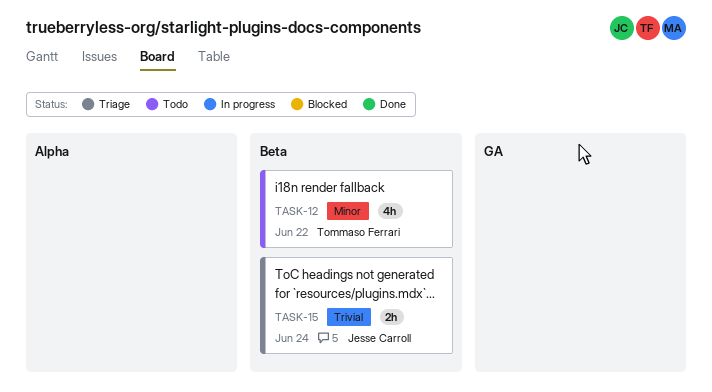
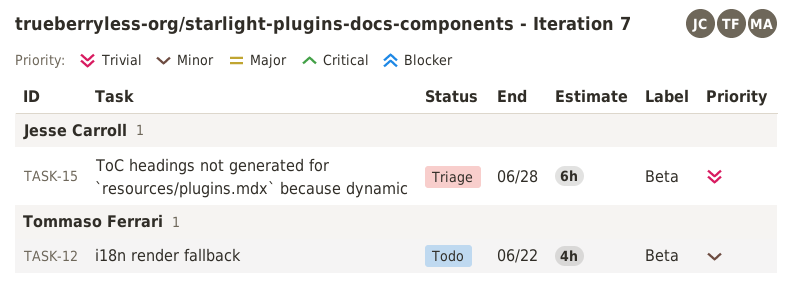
TASK-15, estimate: 2h -> 6h
TASK-15, due: Jun 24 -> Jun 28

